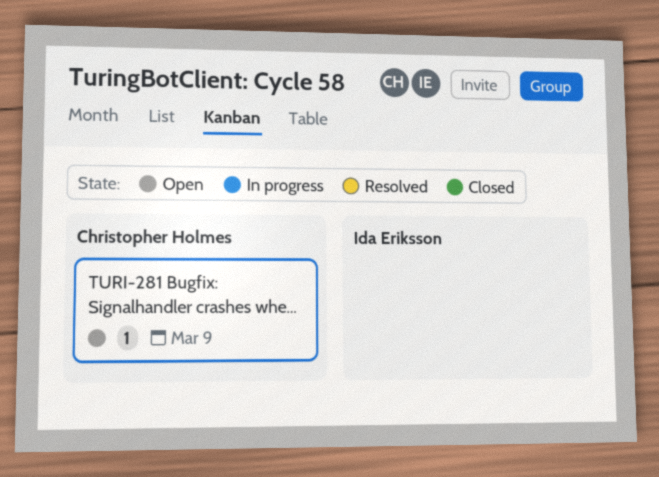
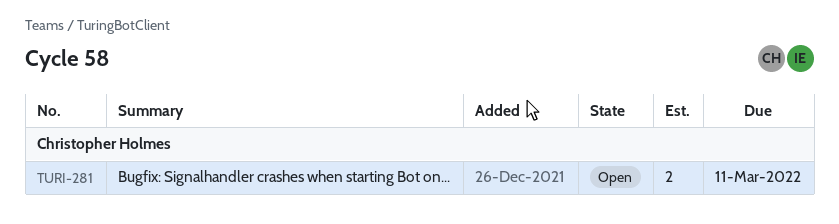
TURI-281, estimate: 1 -> 2
TURI-281, due: Mar 9 -> Mar 11

